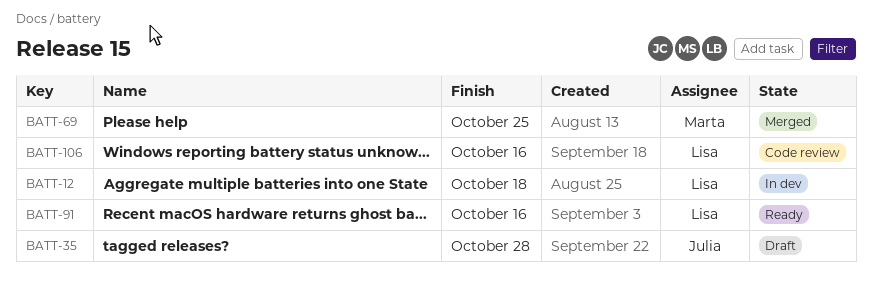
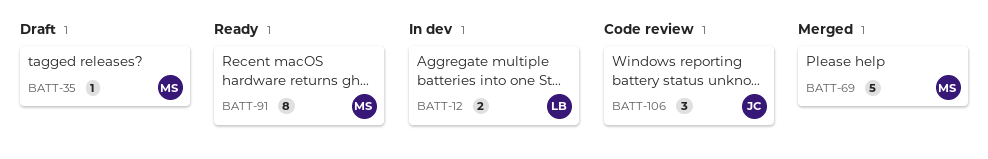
BATT-35, owner: Julia -> Marta
BATT-91, owner: Lisa -> Marta
BATT-106, owner: Lisa -> Julia

